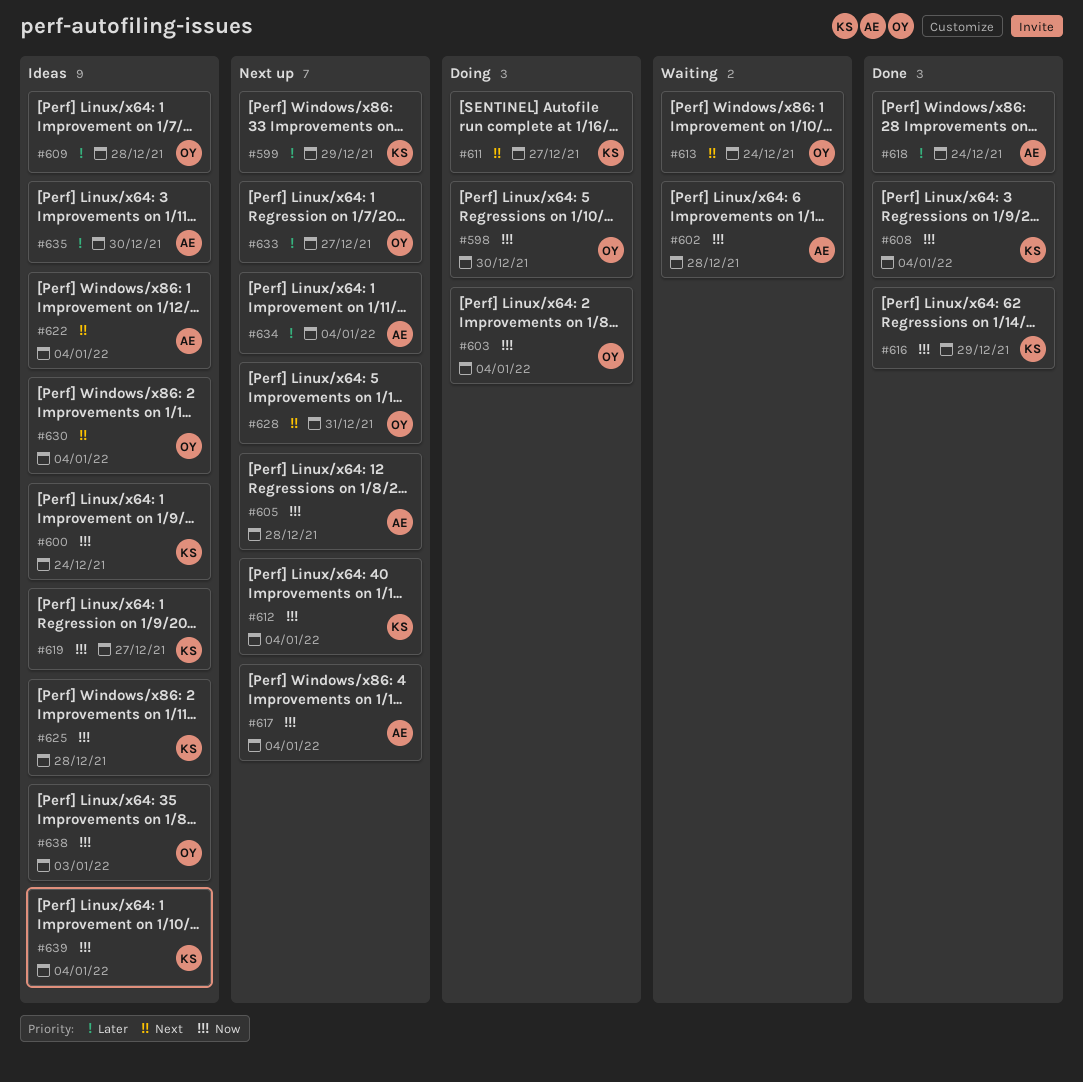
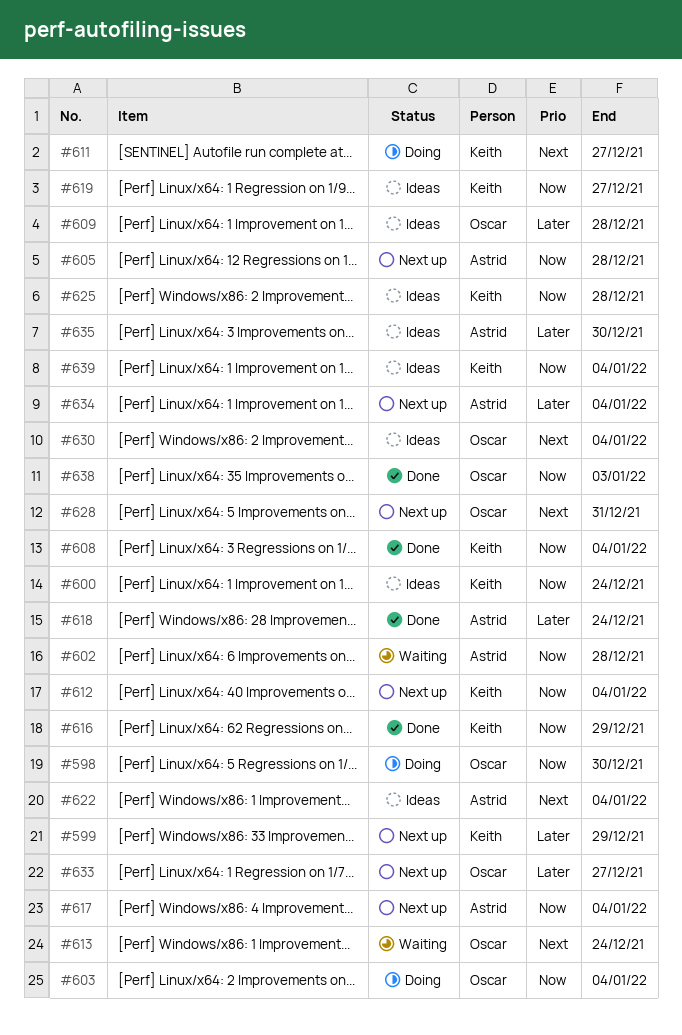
#638, status: Ideas -> Done

